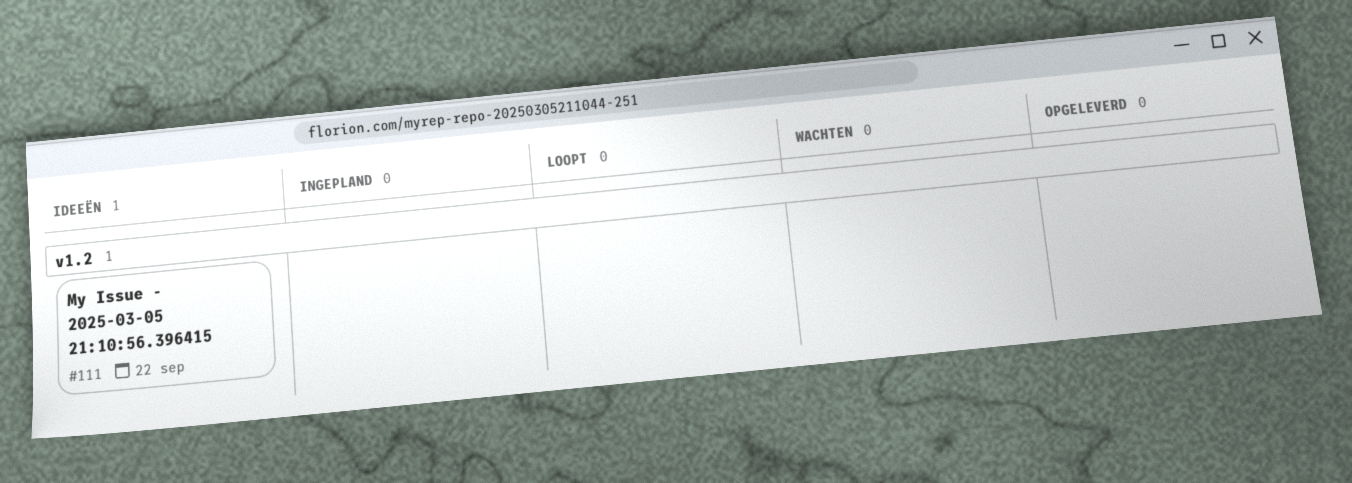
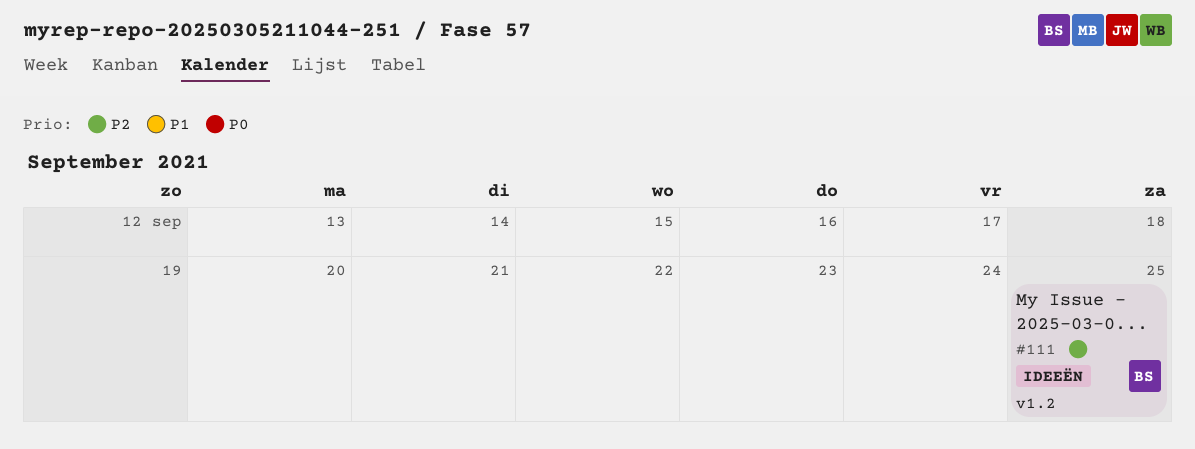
#111, due: Sep 22 -> Sep 25

